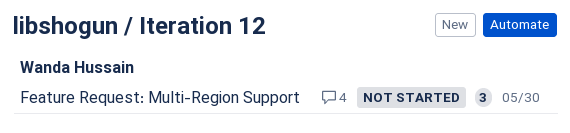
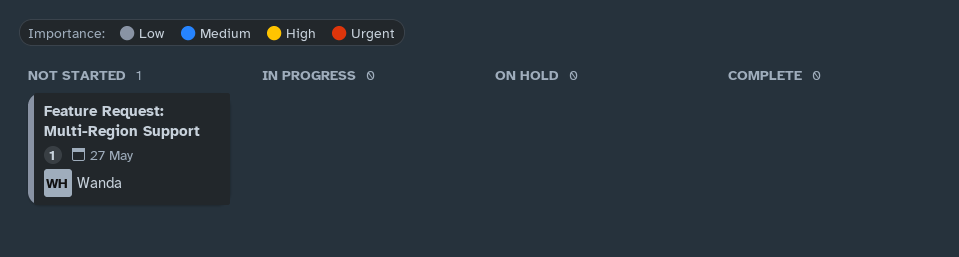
Feature Request: Multi-Region Support, estimate: 3 -> 1
Feature Request: Multi-Region Support, due: May 30 -> May 27

